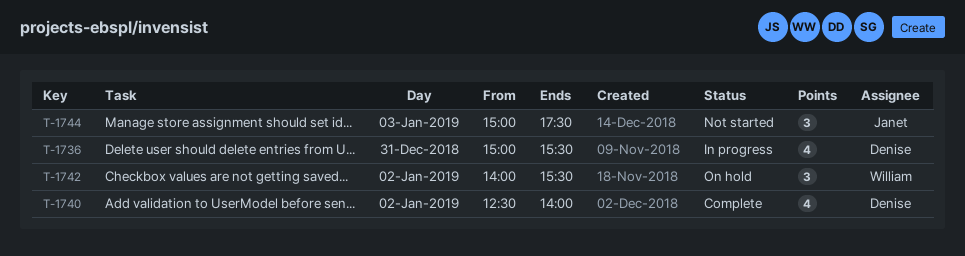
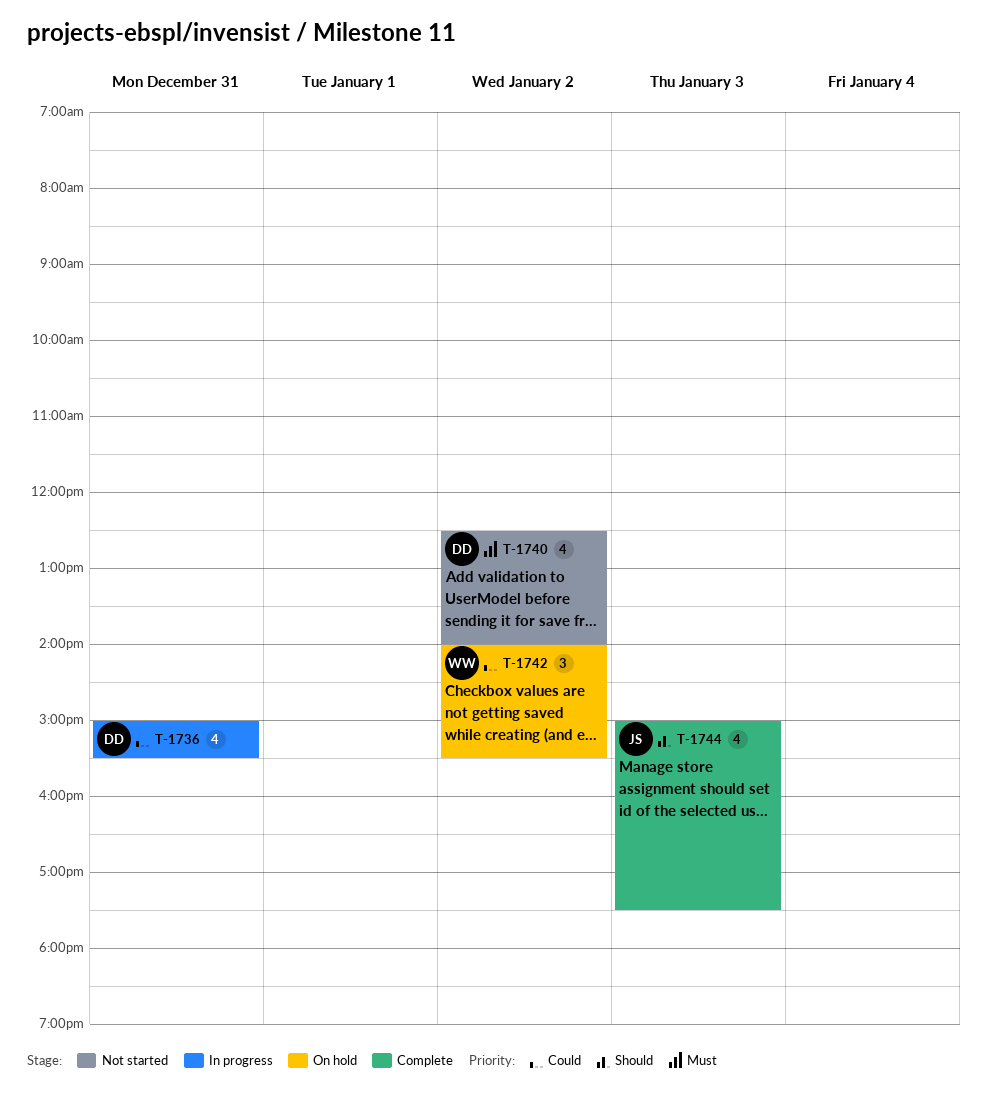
T-1740, status: Complete -> Not started
T-1744, status: Not started -> Complete
T-1744, estimate: 3 -> 4

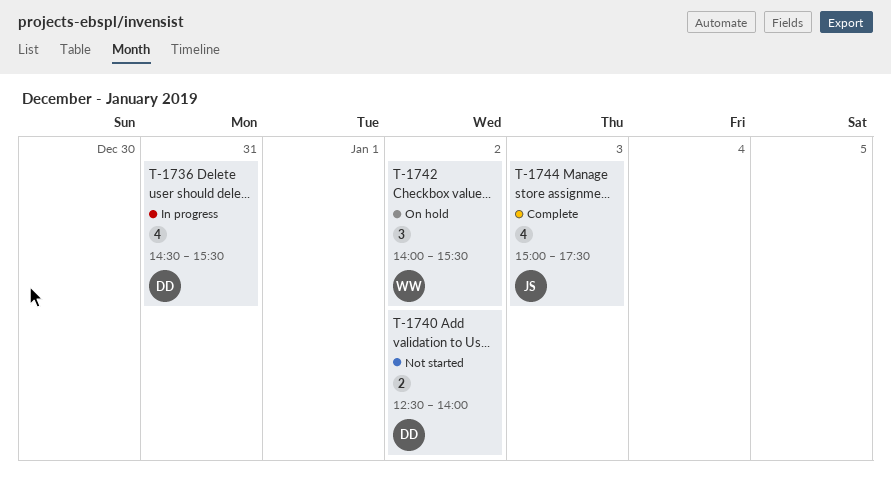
T-1736, begins: 15:00 -> 14:30
T-1740, estimate: 4 -> 2

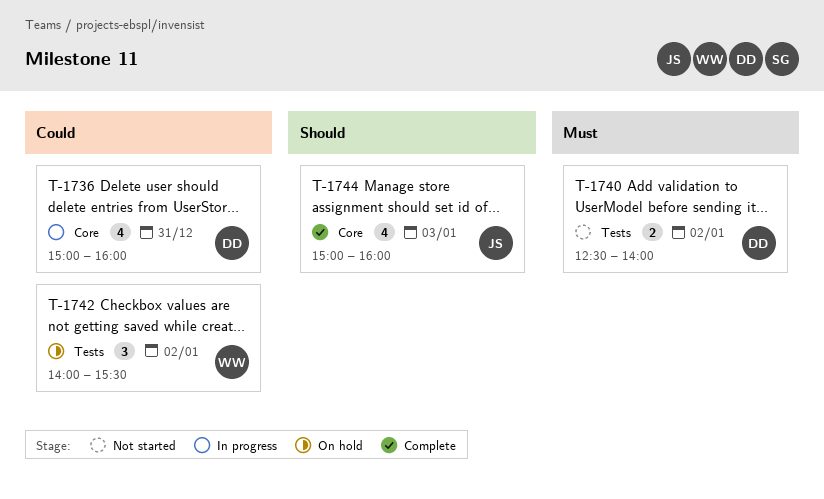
T-1736, begins: 14:30 -> 15:00
T-1736, ends: 15:30 -> 16:00
T-1744, ends: 17:30 -> 16:00

